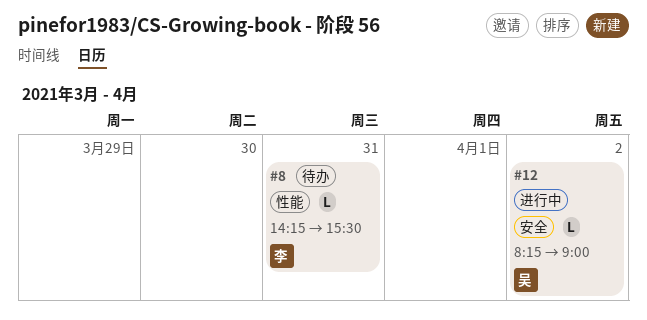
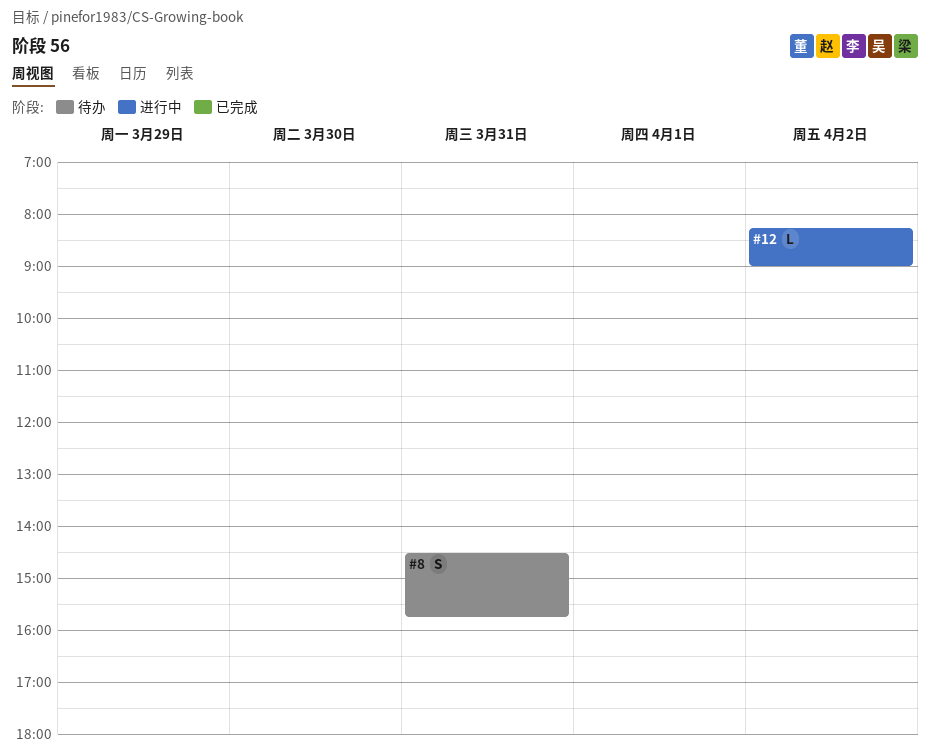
#8, estimate: L -> S
#8, begins: 14:15 -> 14:30
#8, ends: 15:30 -> 15:45

